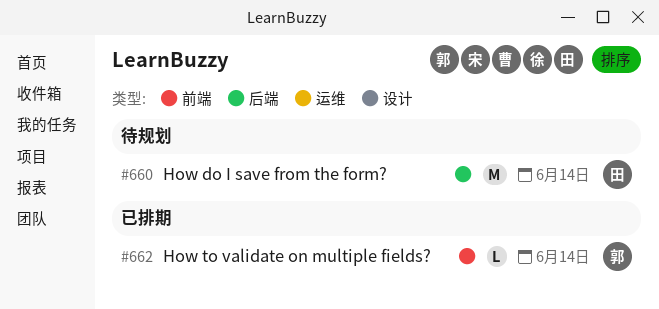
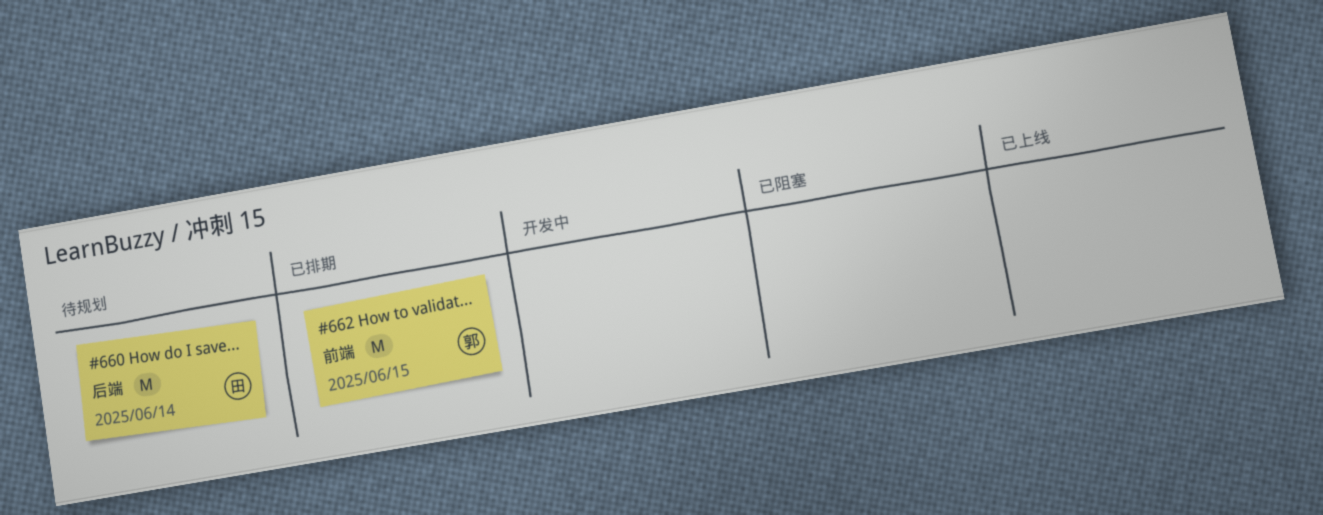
#662, estimate: L -> M
#662, due: Jun 14 -> Jun 15

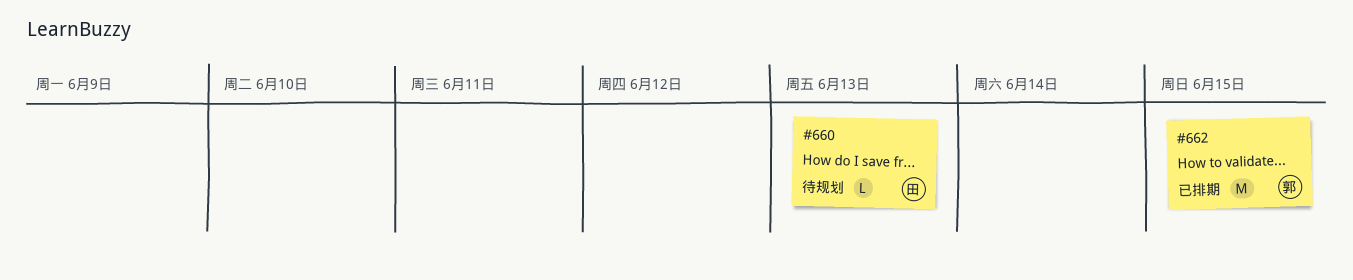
#660, estimate: M -> L
#660, due: Jun 14 -> Jun 13

